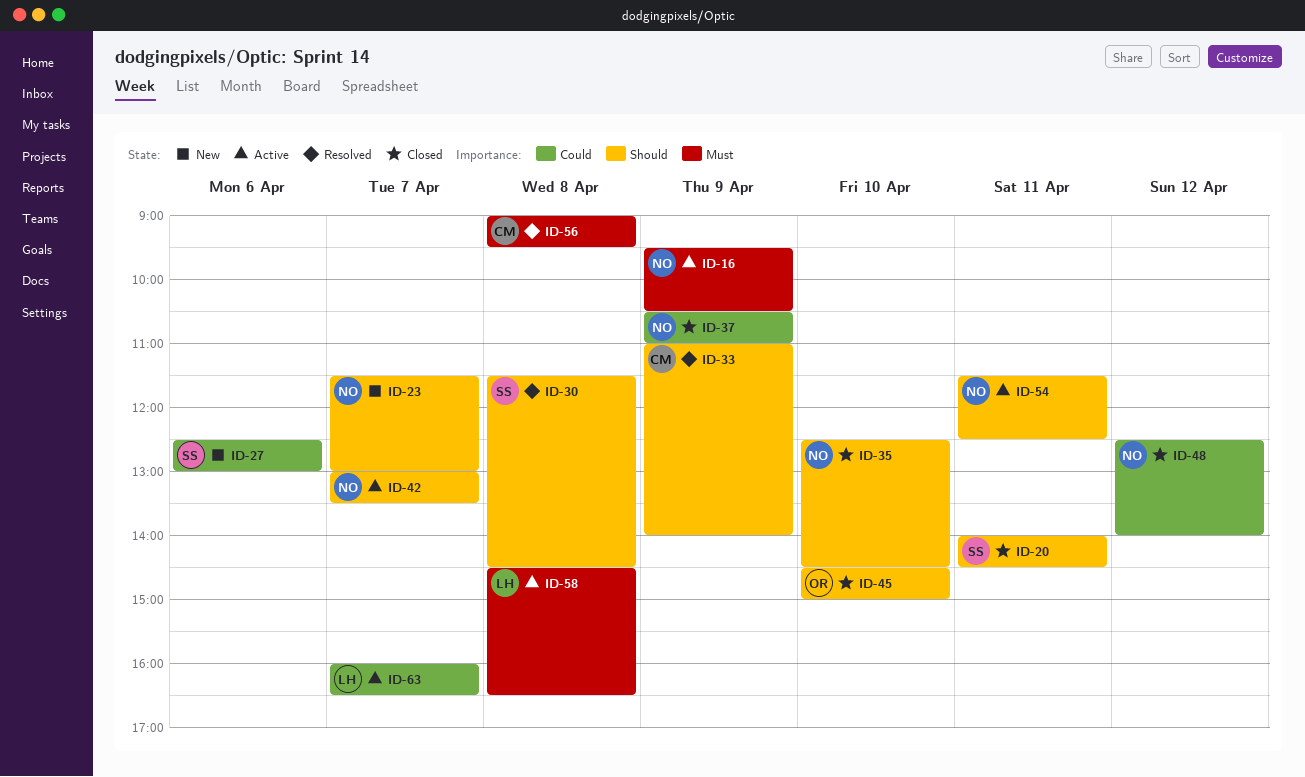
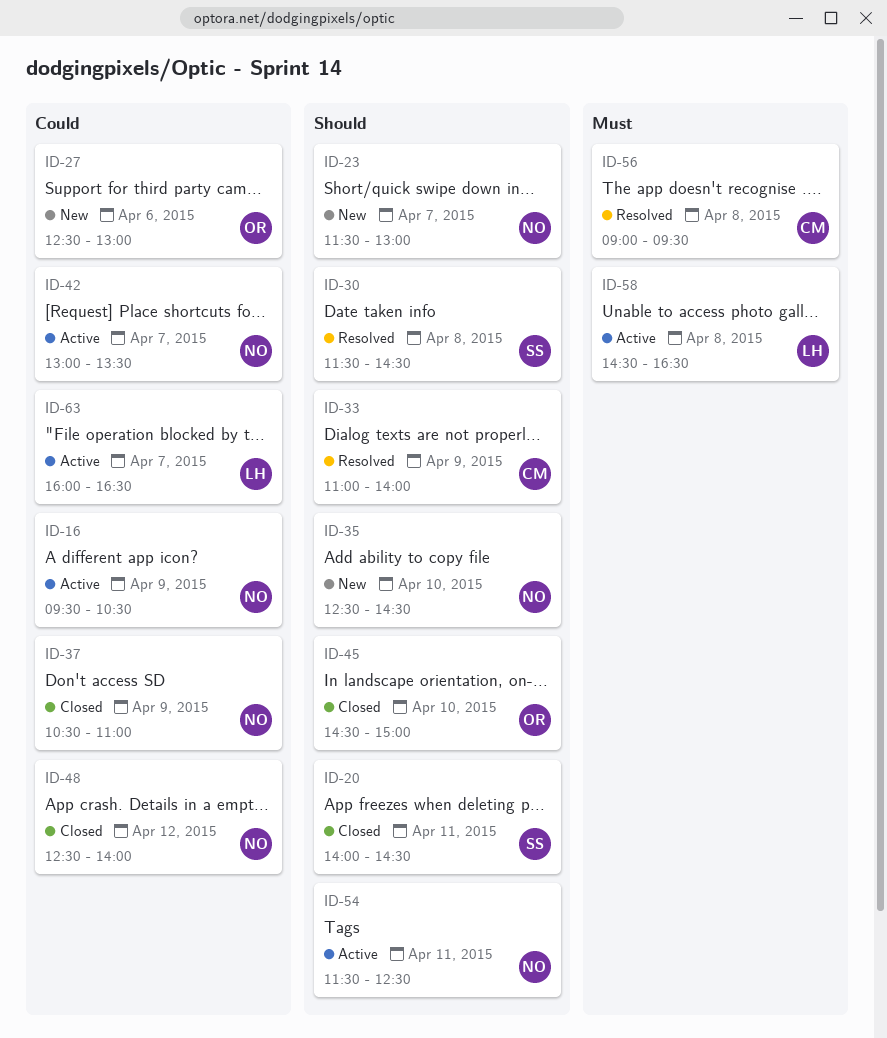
ID-16, priority: Must -> Could
ID-27, owner: SS -> OR
ID-35, status: Closed -> New
ID-42, priority: Should -> Could

